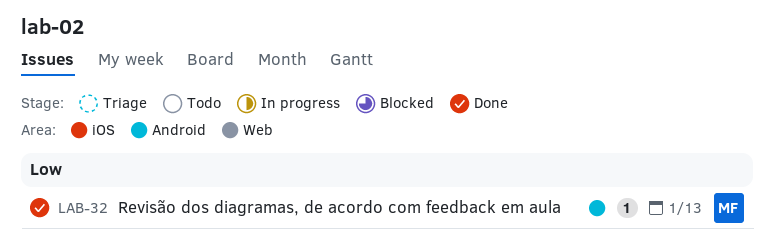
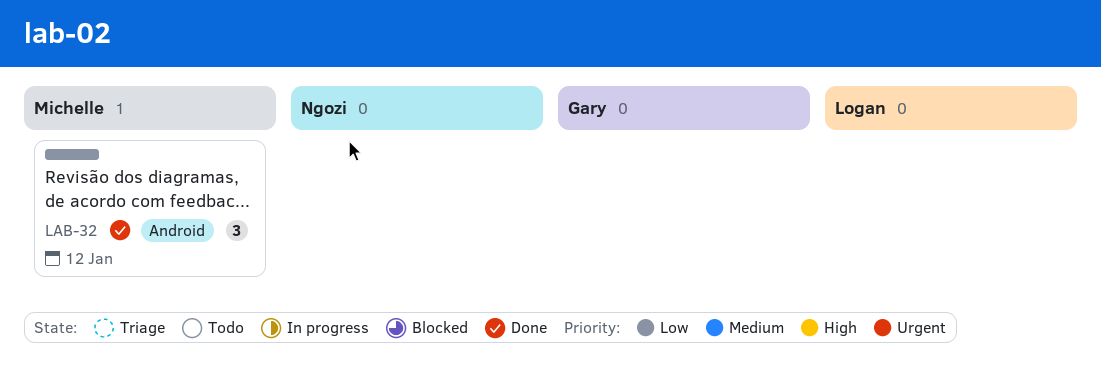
LAB-32, estimate: 1 -> 3
LAB-32, due: Jan 13 -> Jan 12

